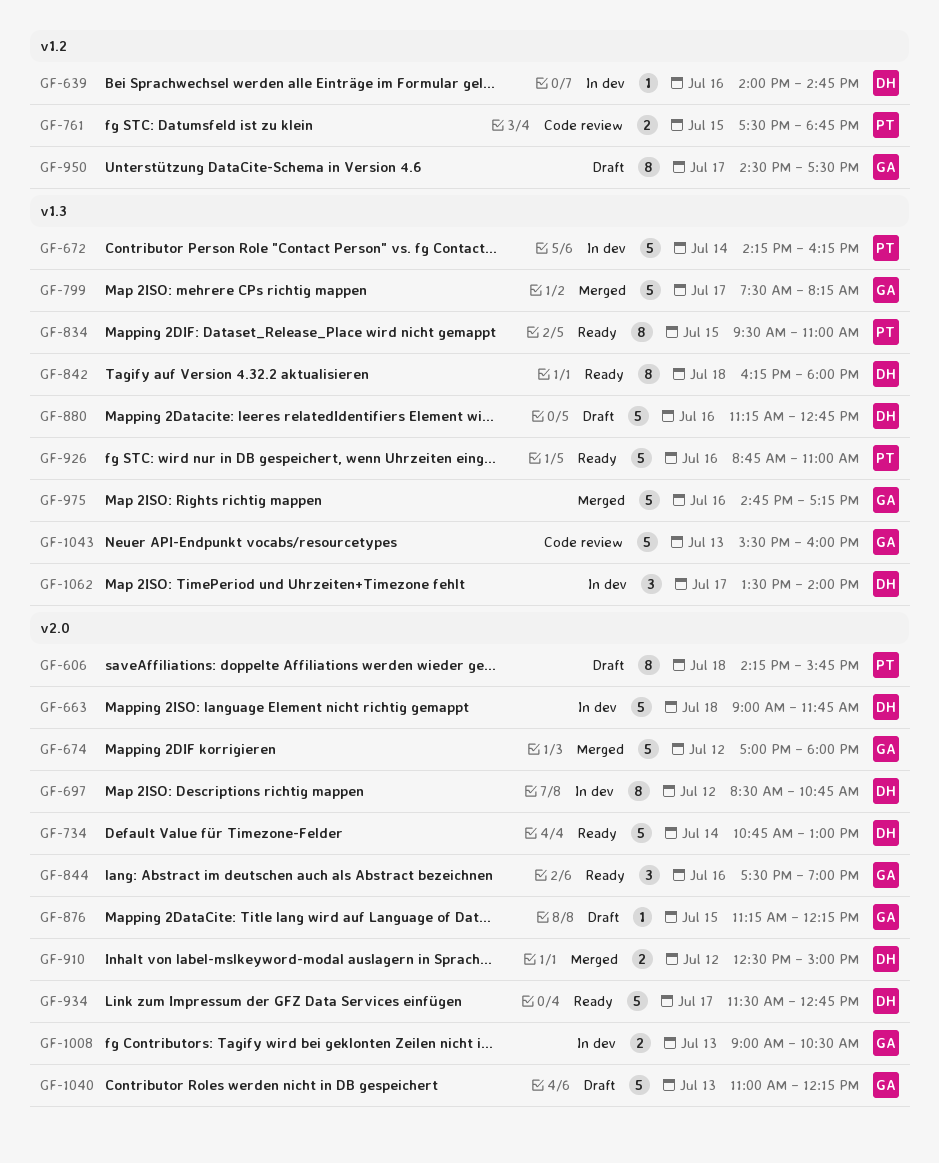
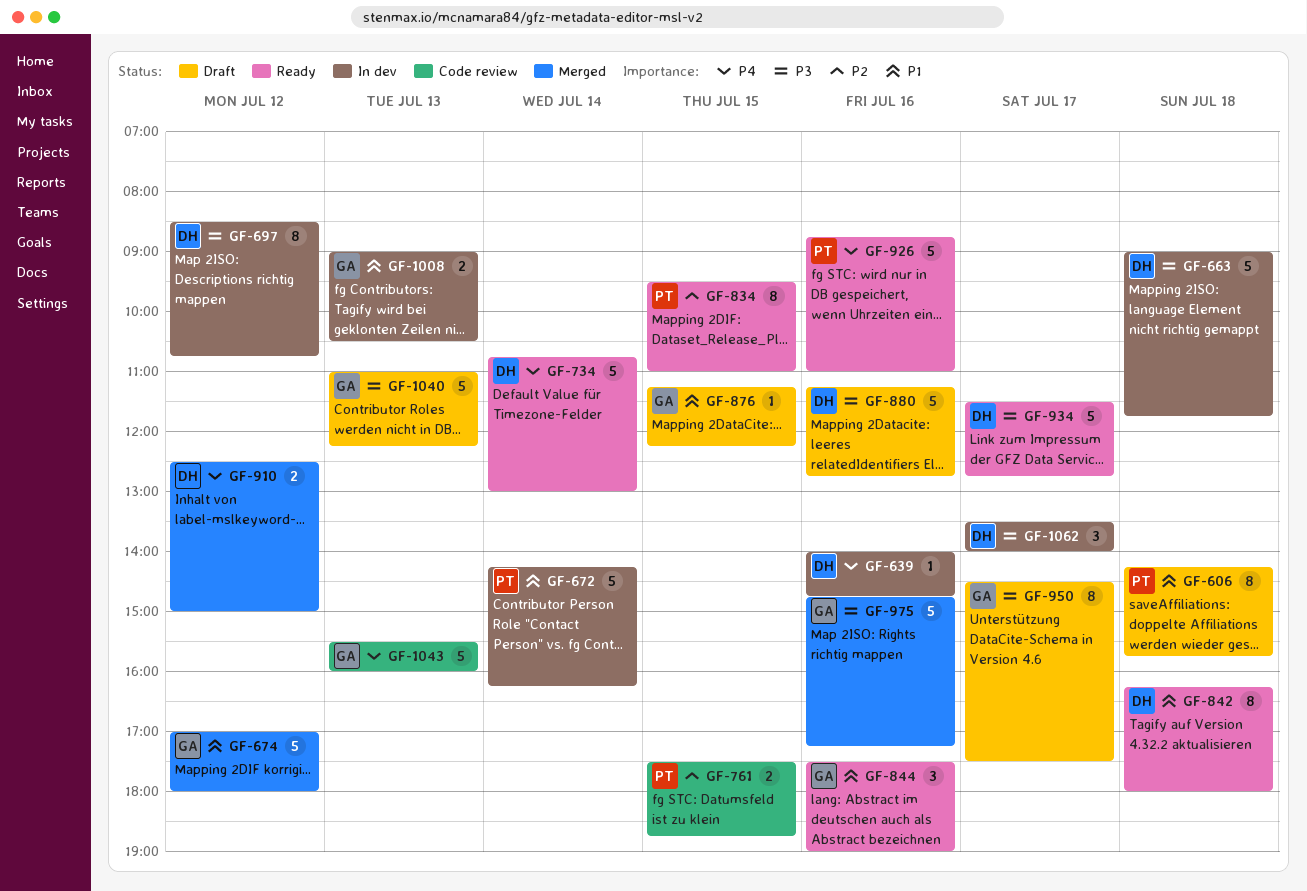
GF-799: present -> none

